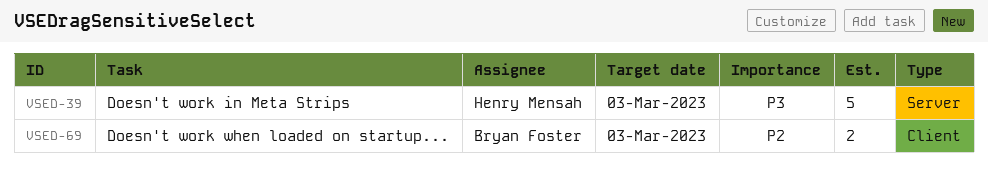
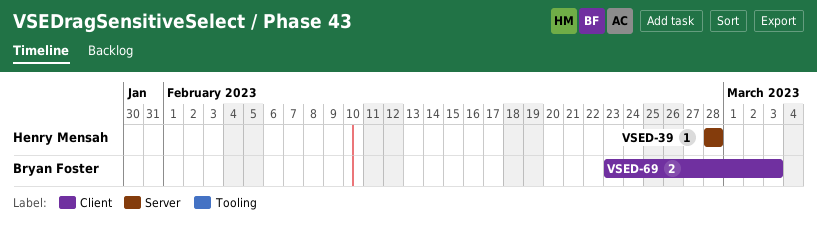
VSED-39, estimate: 5 -> 1
VSED-39, due: Mar 3 -> Feb 28

